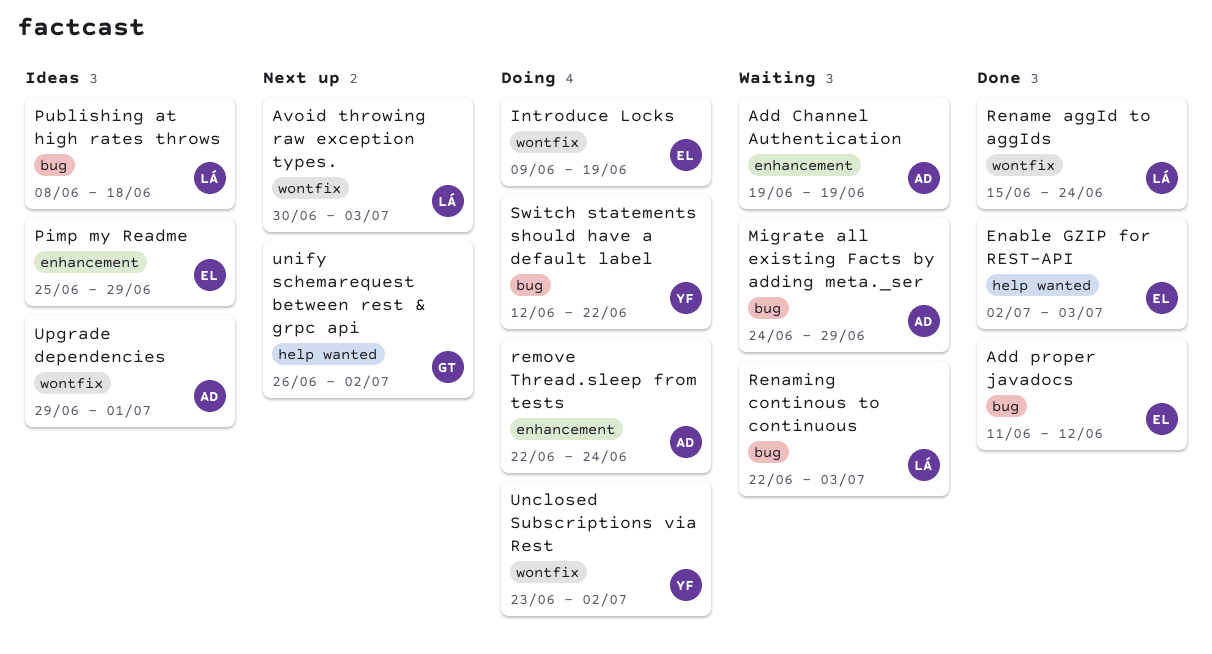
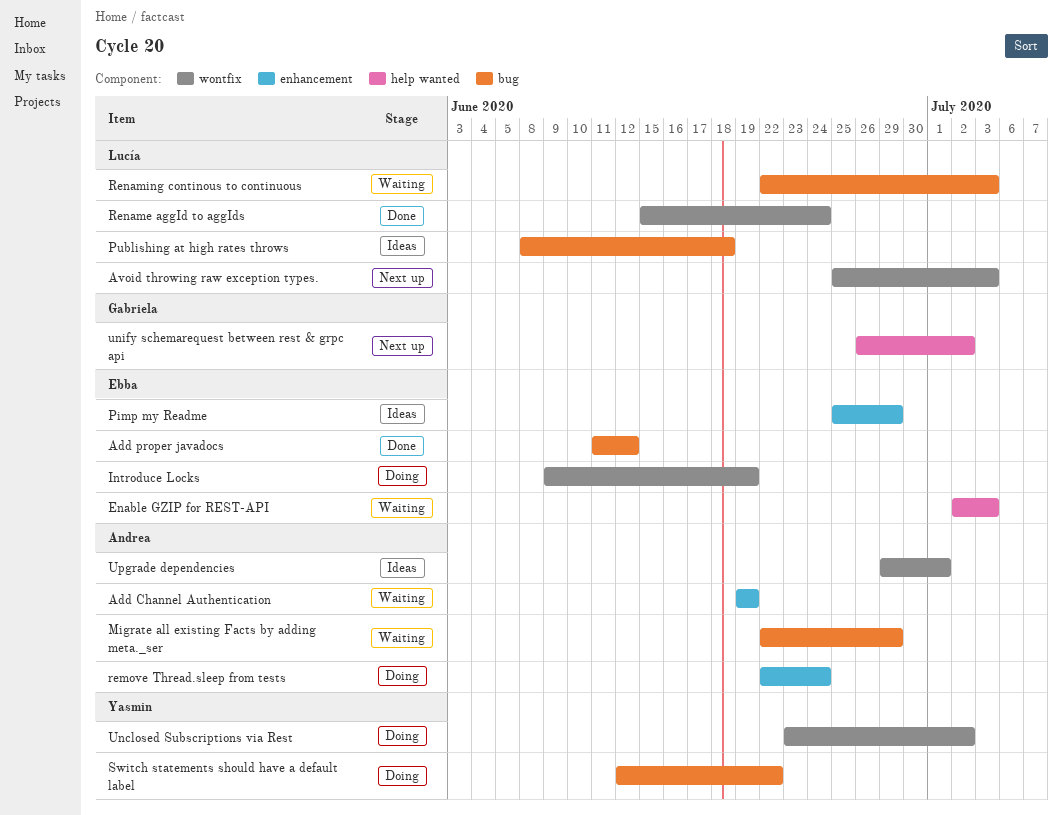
Avoid throwing raw exception types., start: Jun 30 -> Jun 25
Enable GZIP for REST-API, status: Done -> Waiting
Migrate all existing Facts by adding meta._ser, start: Jun 24 -> Jun 22

